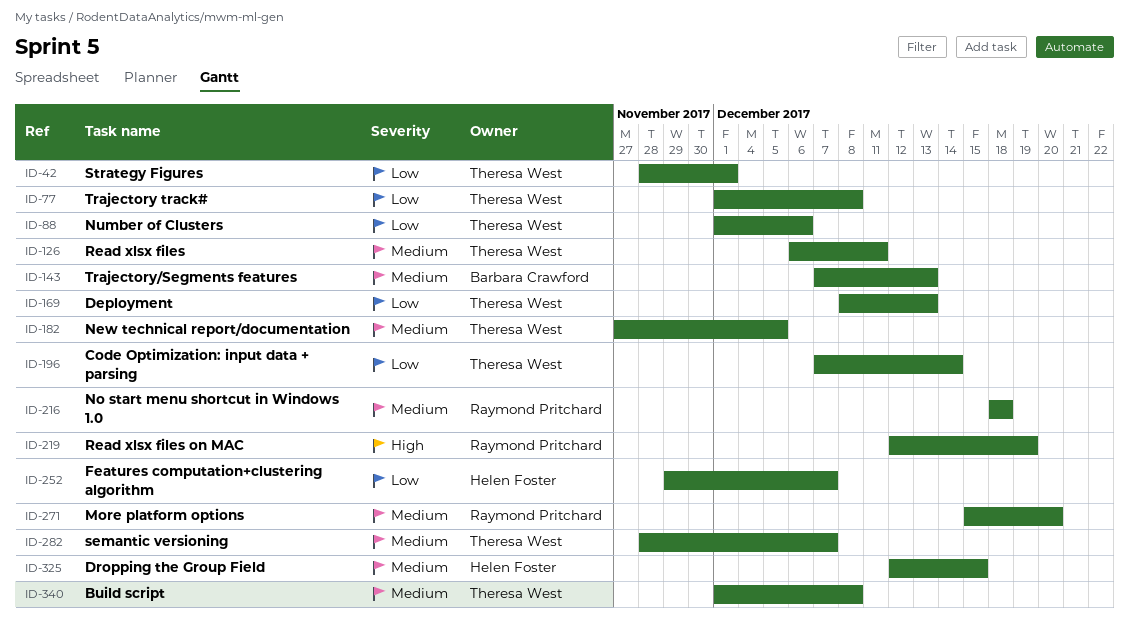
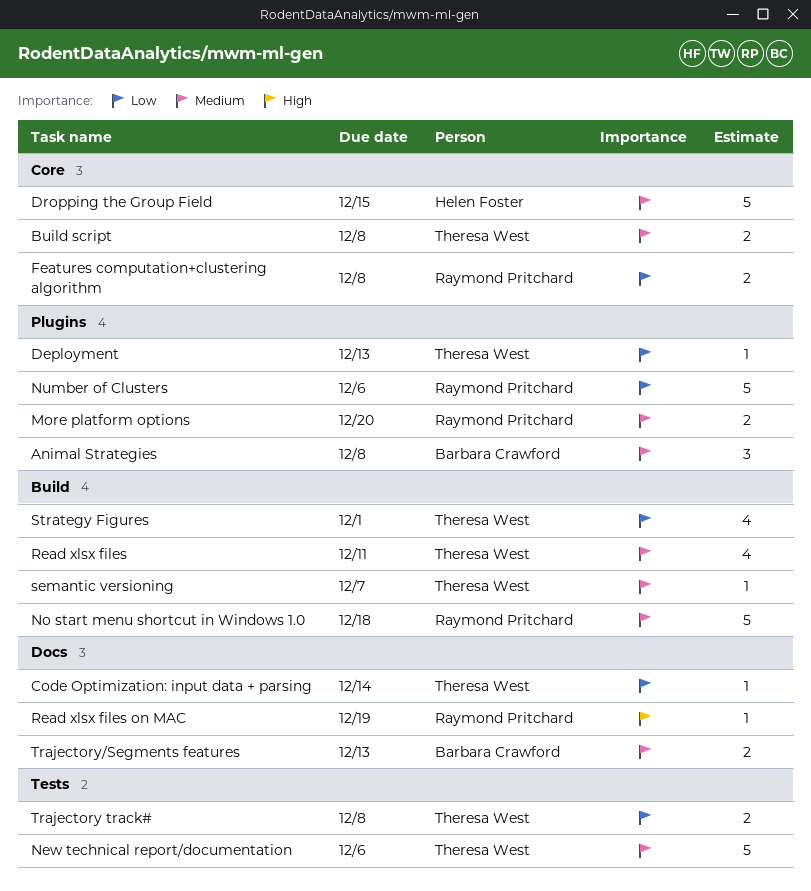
Animal Strategies: none -> present
Features computation+clustering algorithm, owner: Helen Foster -> Raymond Pritchard
Features computation+clustering algorithm, due: Dec 7 -> Dec 8
New technical report/documentation, due: Dec 5 -> Dec 6
Number of Clusters, owner: Theresa West -> Raymond Pritchard

